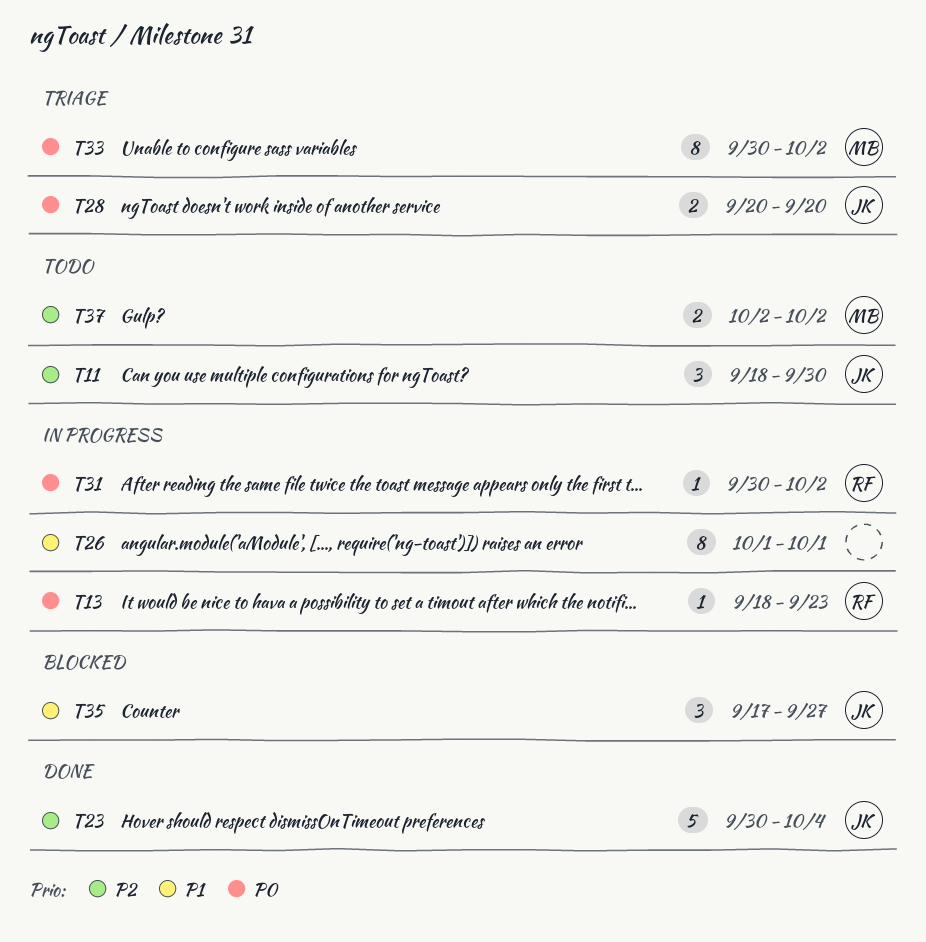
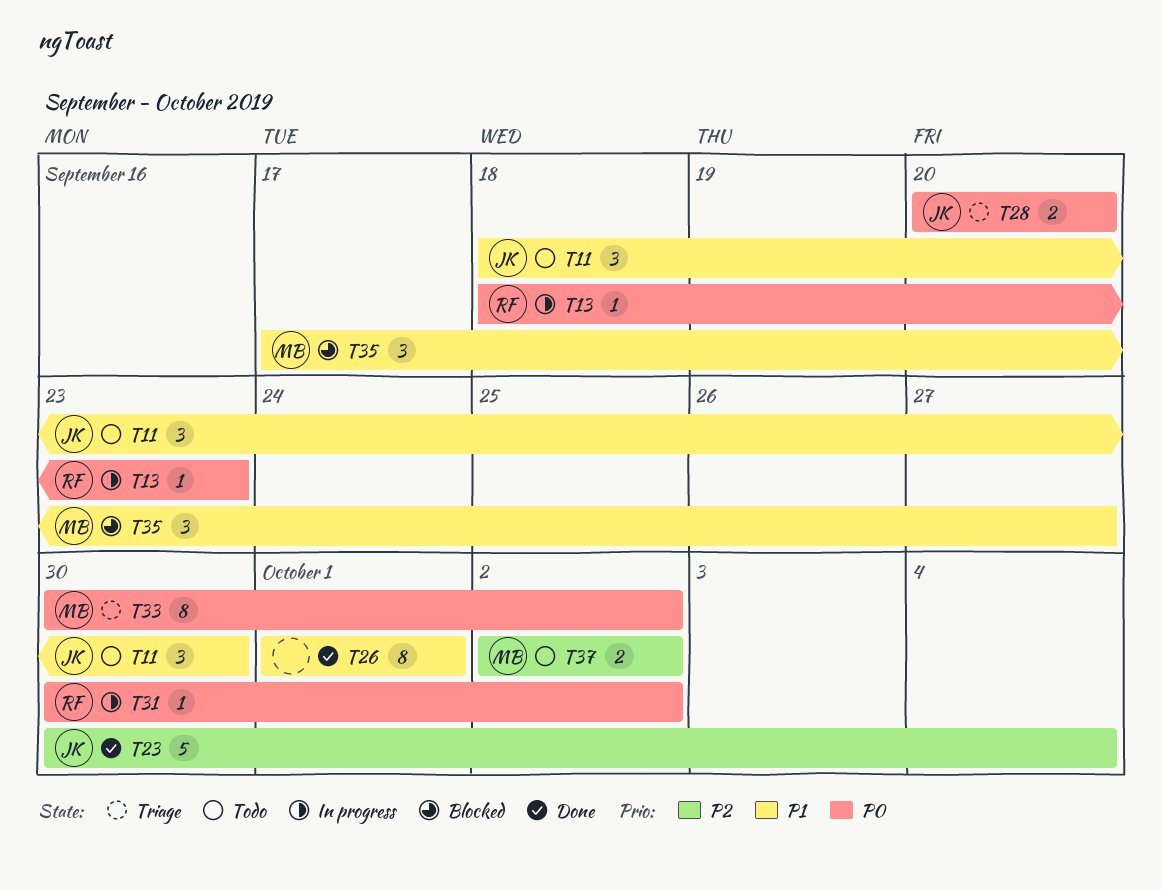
T11, priority: P2 -> P1
T26, status: In progress -> Done
T35, owner: JK -> MB

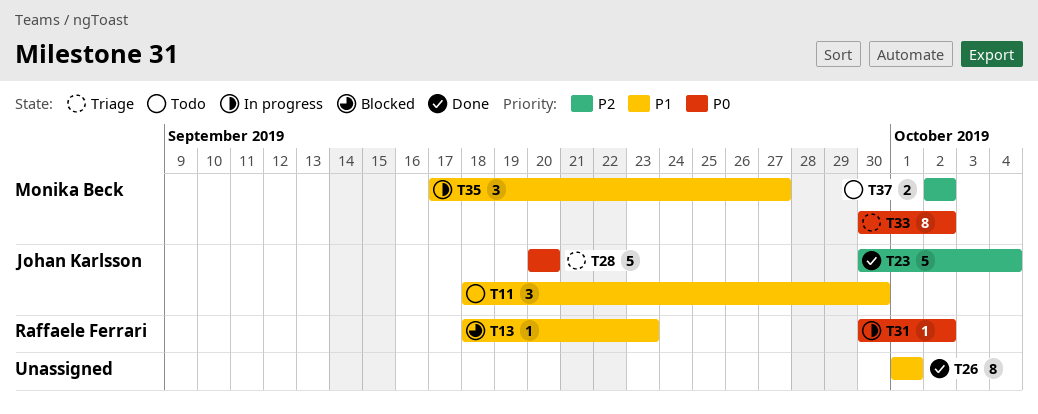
T13, status: In progress -> Blocked
T13, priority: P0 -> P1
T28, estimate: 2 -> 5
T35, status: Blocked -> In progress

